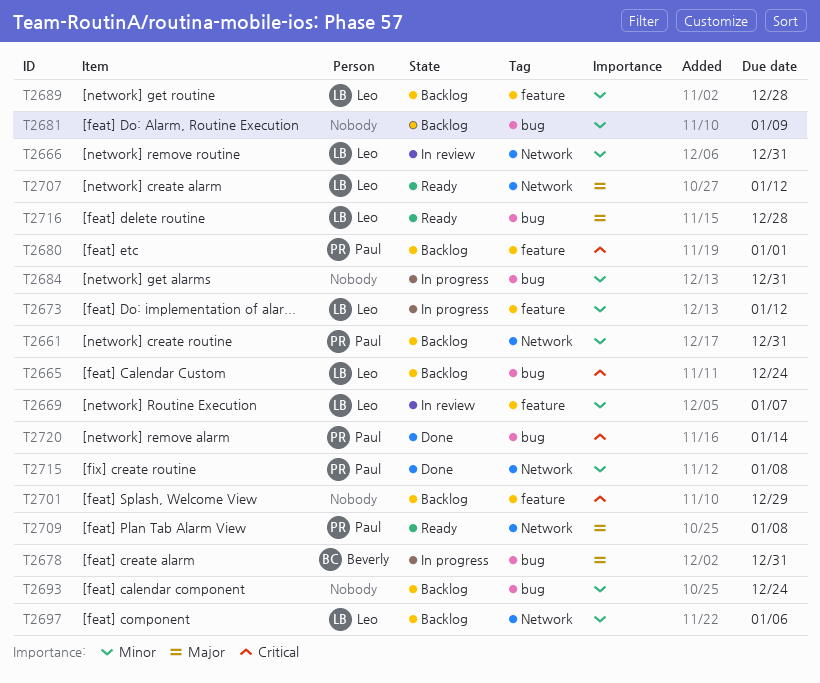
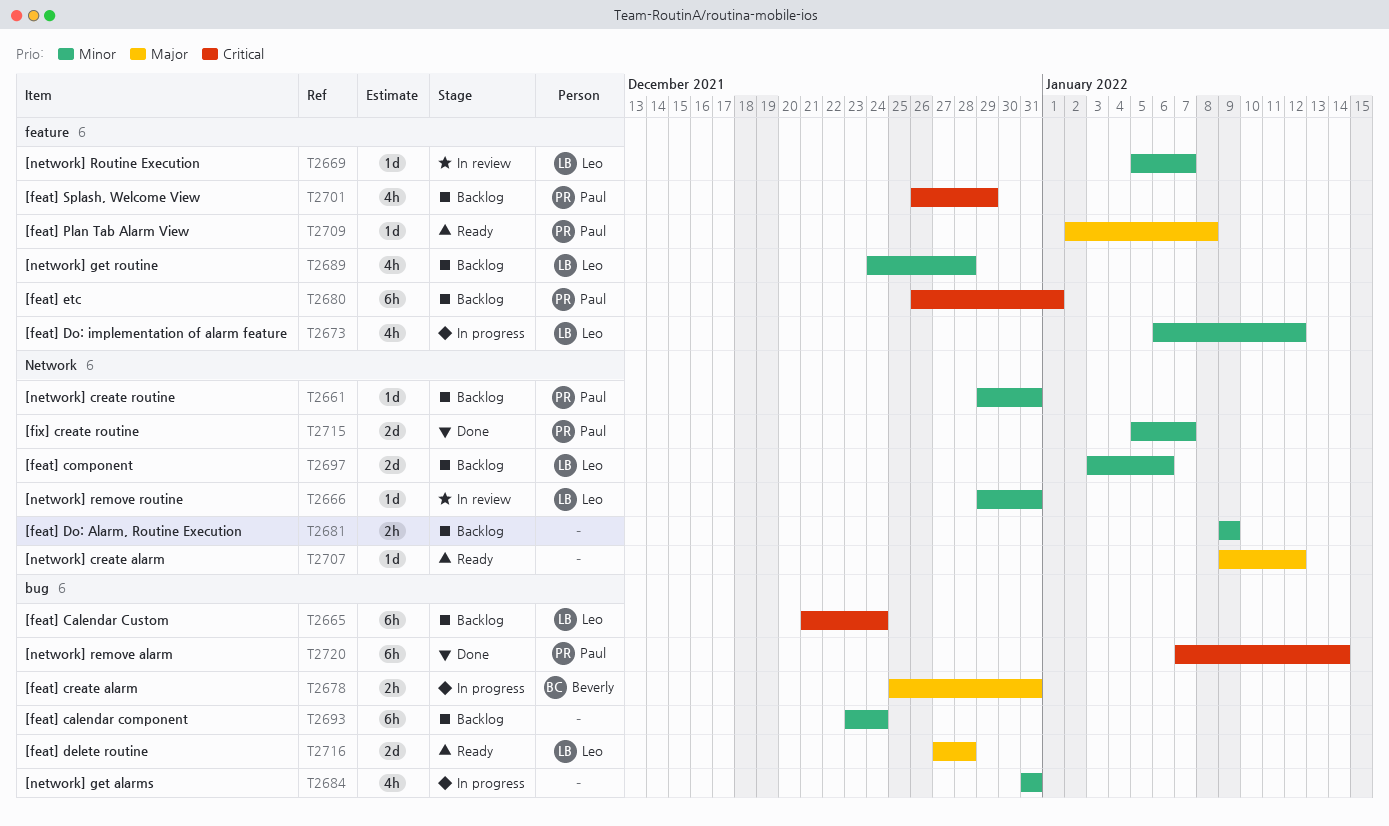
T2681, label: bug -> Network
T2701, owner: none -> Paul
T2707, owner: Leo -> none
T2709, label: Network -> feature
T2715, due: Jan 8 -> Jan 7

